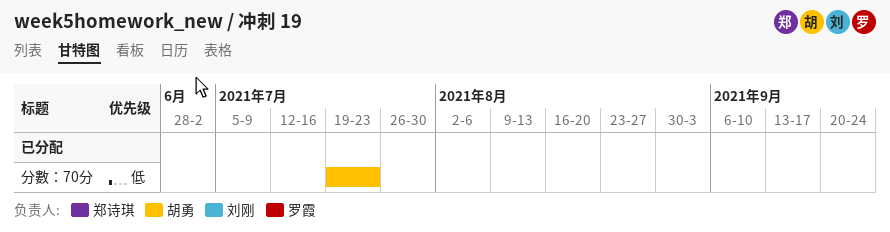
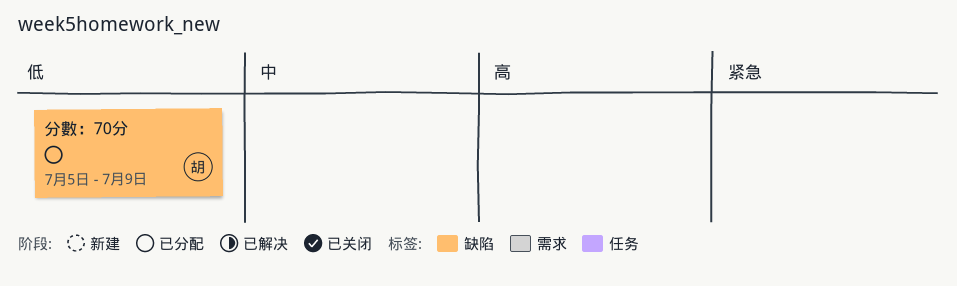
分數：70分, start: Jul 19 -> Jul 5
分數：70分, due: Jul 23 -> Jul 9

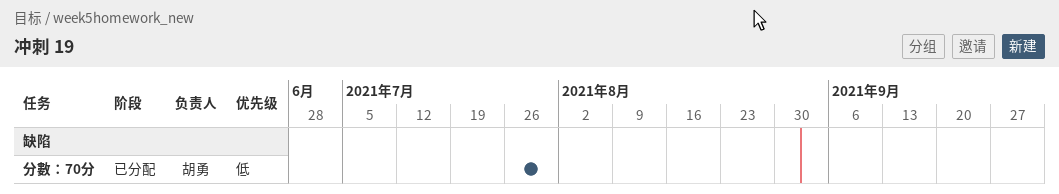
分數：70分, start: Jul 5 -> Jul 26
分數：70分, due: Jul 9 -> Jul 30

